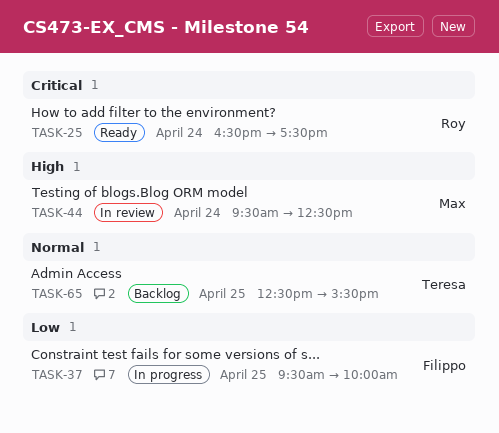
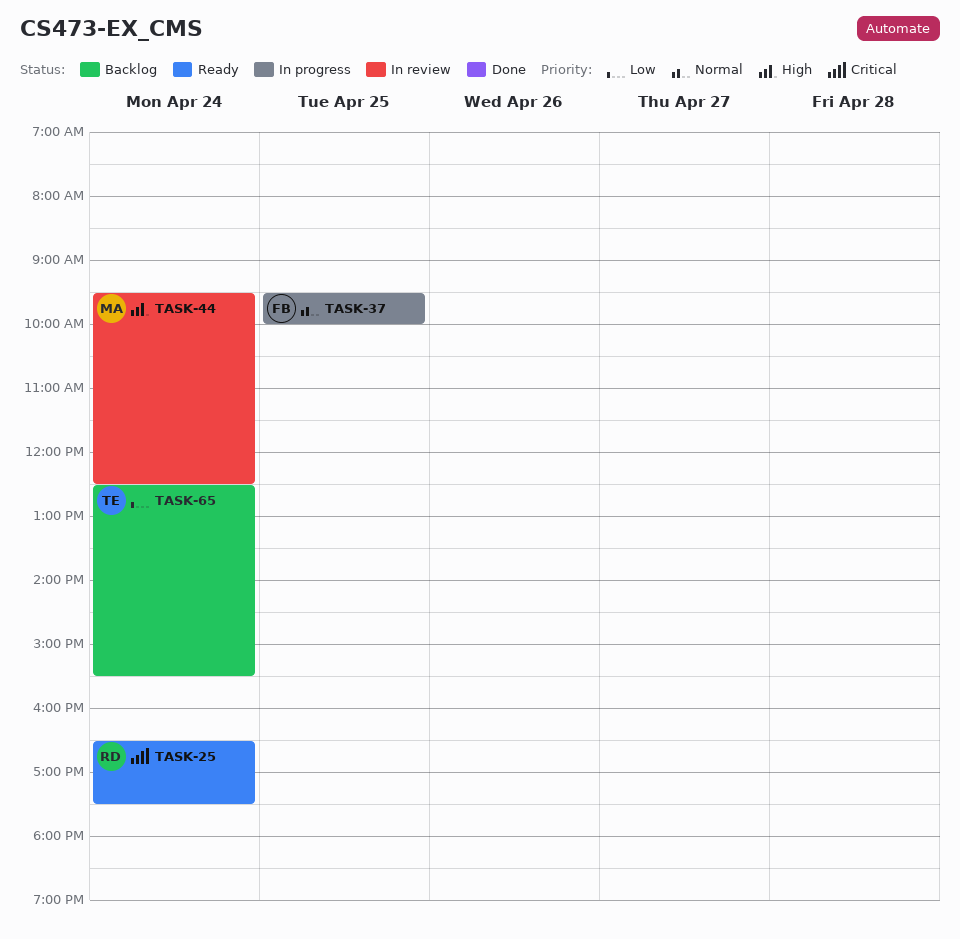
TASK-37, priority: Low -> Normal
TASK-65, priority: Normal -> Low
TASK-65, day: Apr 25 -> Apr 24

